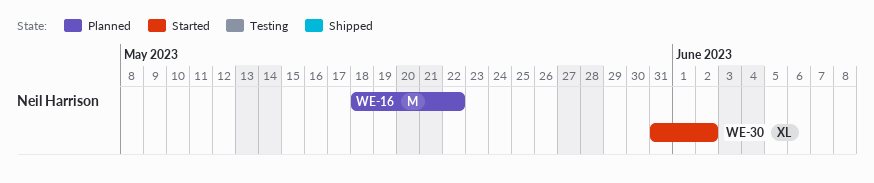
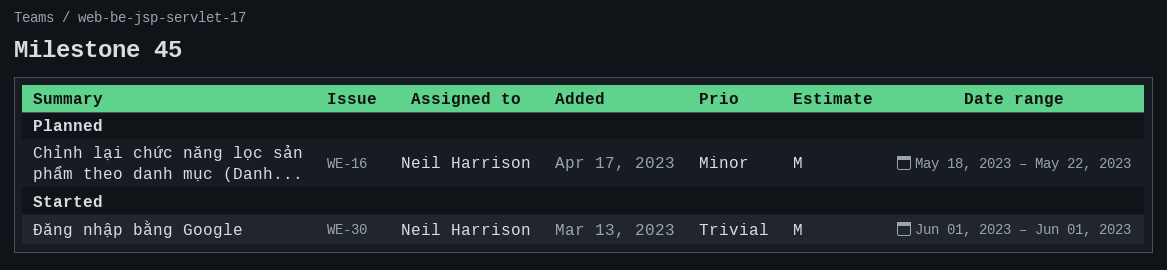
WE-30, estimate: XL -> M
WE-30, start: May 31 -> Jun 1
WE-30, due: Jun 2 -> Jun 1

